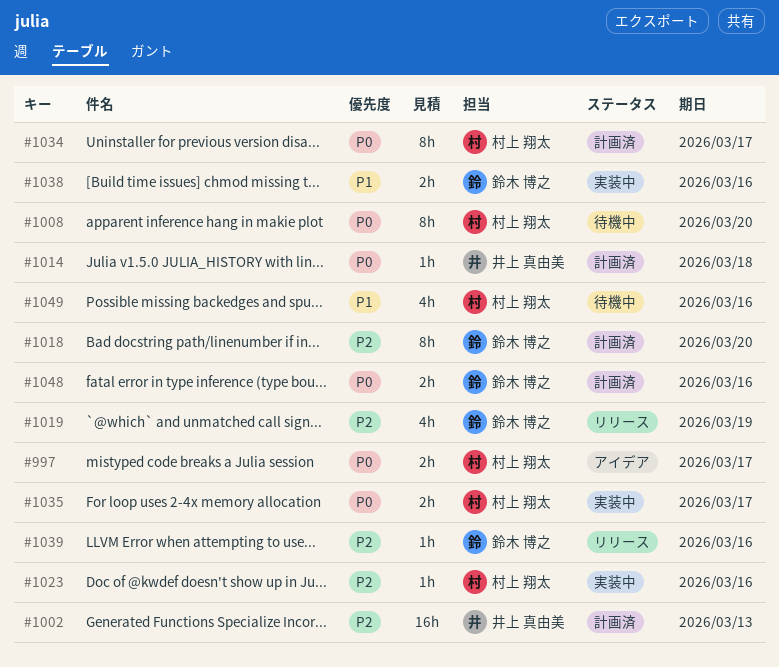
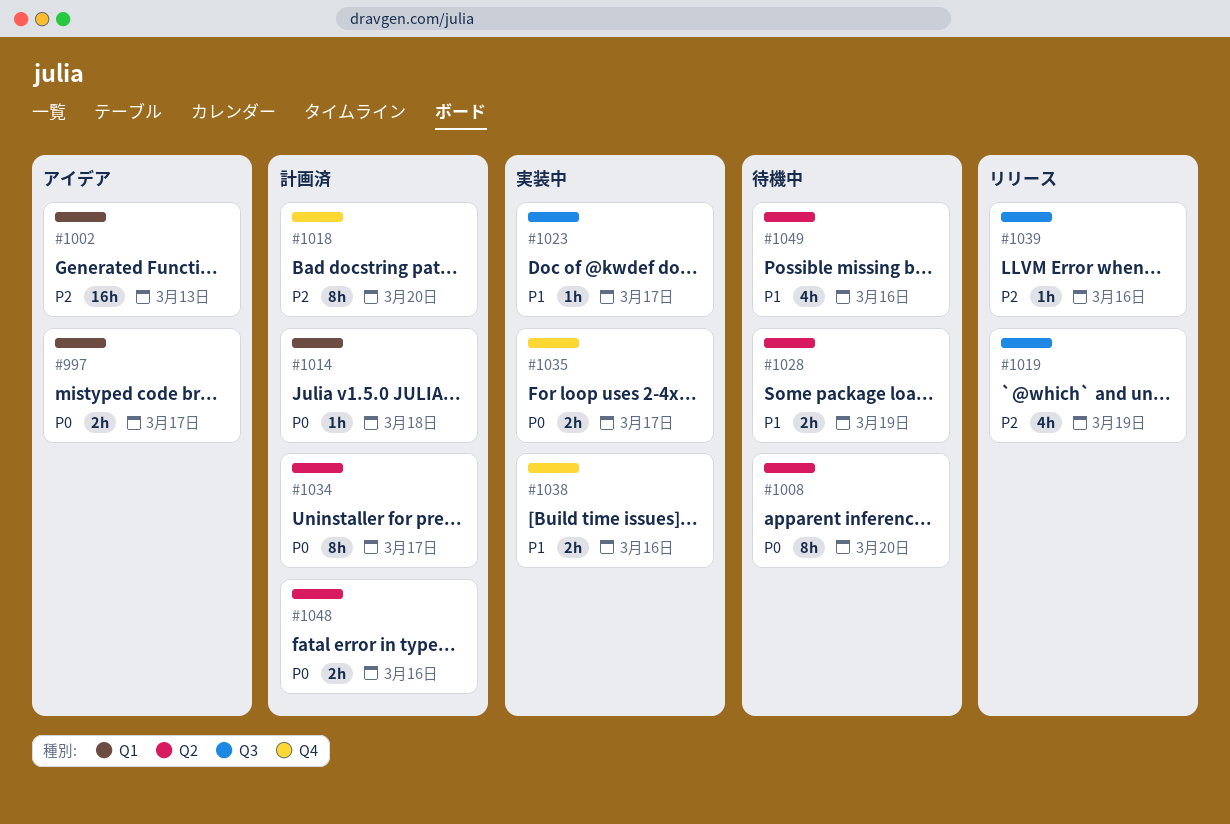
#1002, status: 計画済 -> アイデア
#1023, priority: P2 -> P1
#1023, due: Mar 16 -> Mar 17
#1028: none -> present

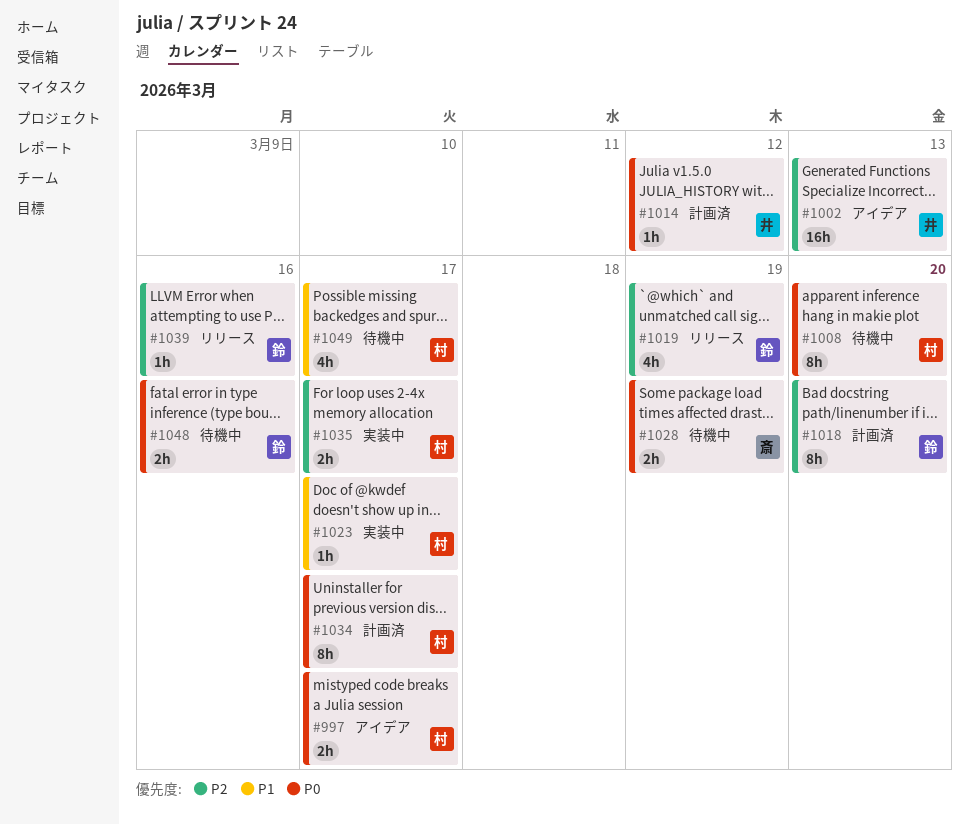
#1014, due: Mar 18 -> Mar 12
#1028, priority: P1 -> P0
#1035, priority: P0 -> P2
#1038: present -> none
#1048, status: 計画済 -> 待機中
#1049, due: Mar 16 -> Mar 17

